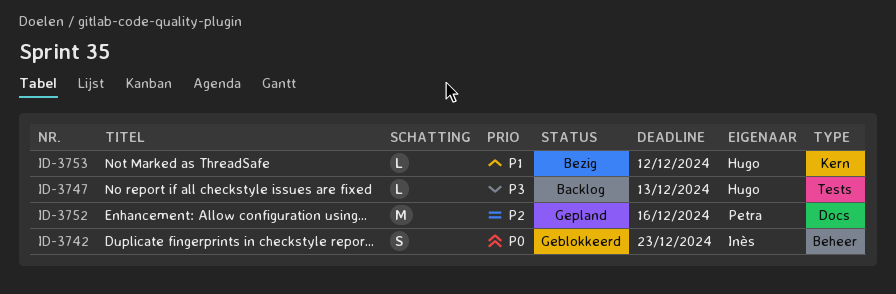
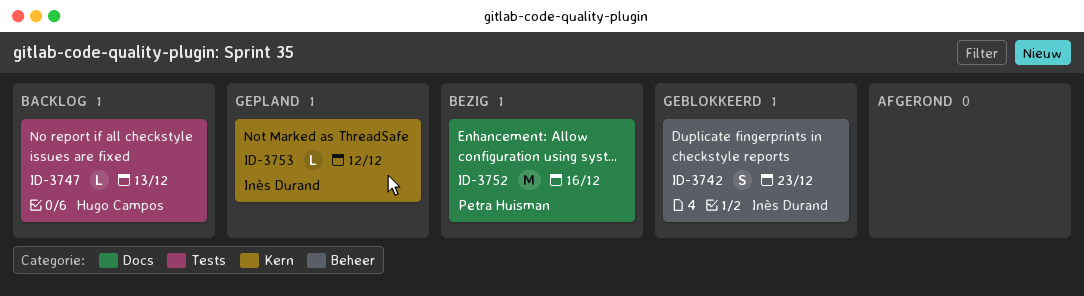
ID-3752, status: Gepland -> Bezig
ID-3753, status: Bezig -> Gepland
ID-3753, owner: Hugo Campos -> Inès Durand

